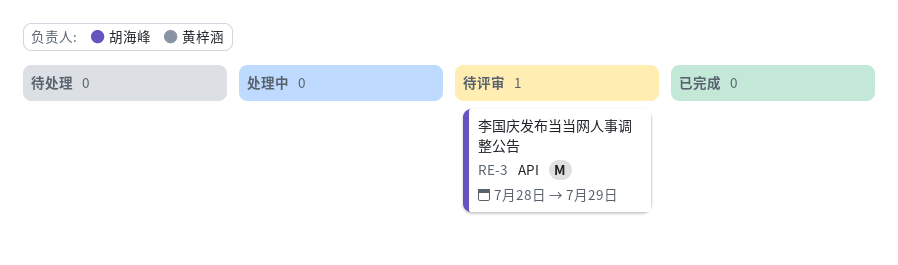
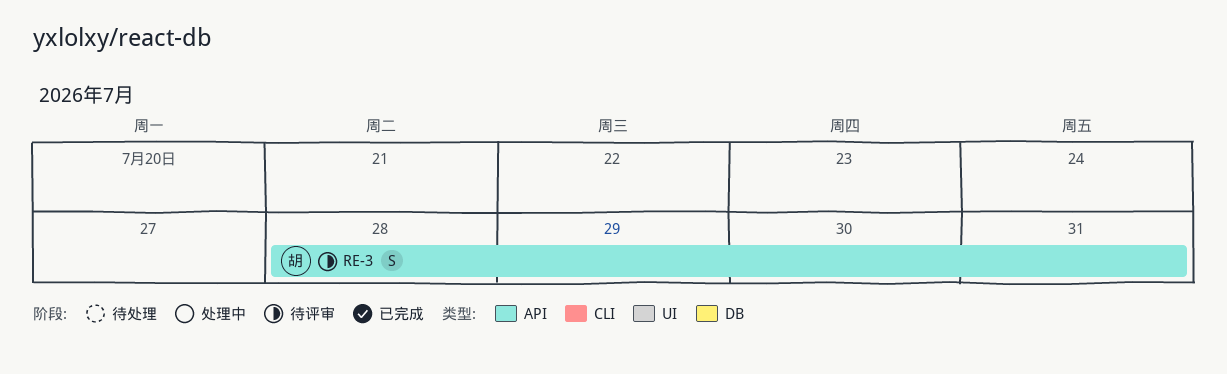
RE-3, estimate: M -> S
RE-3, due: Jul 29 -> Jul 31

